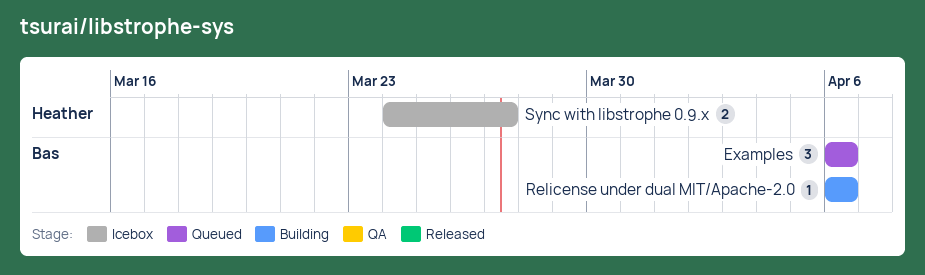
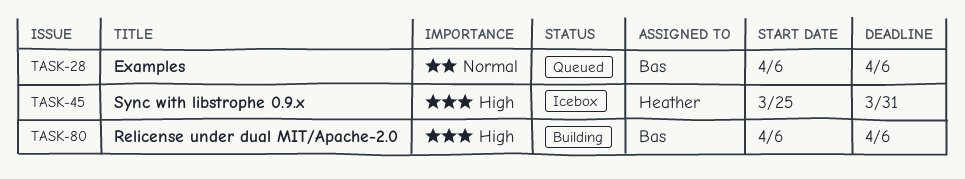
Sync with libstrophe 0.9.x, start: Mar 24 -> Mar 25
Sync with libstrophe 0.9.x, due: Mar 27 -> Mar 31

